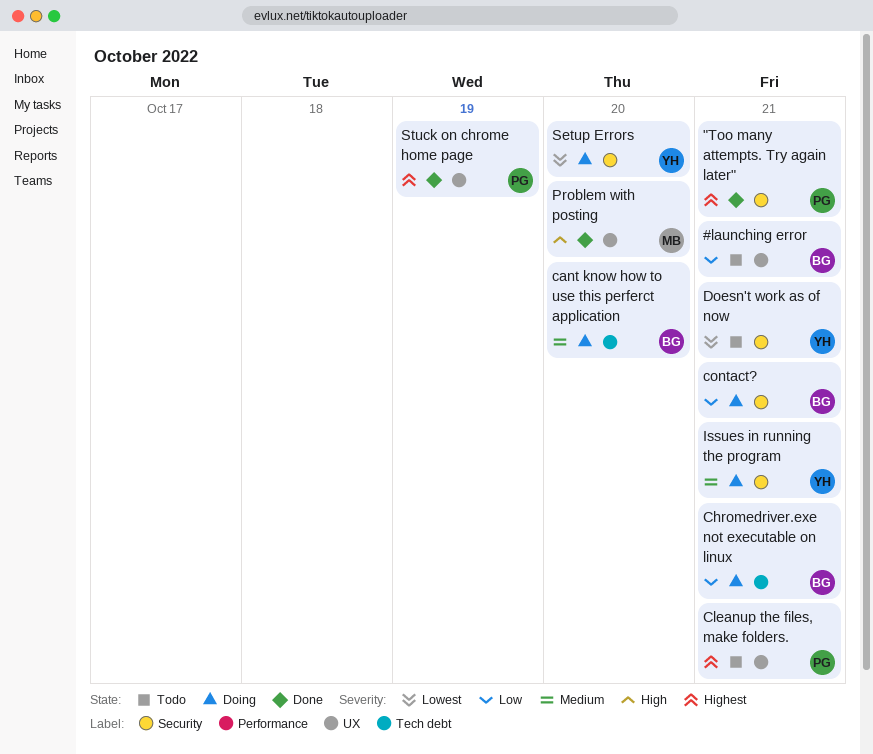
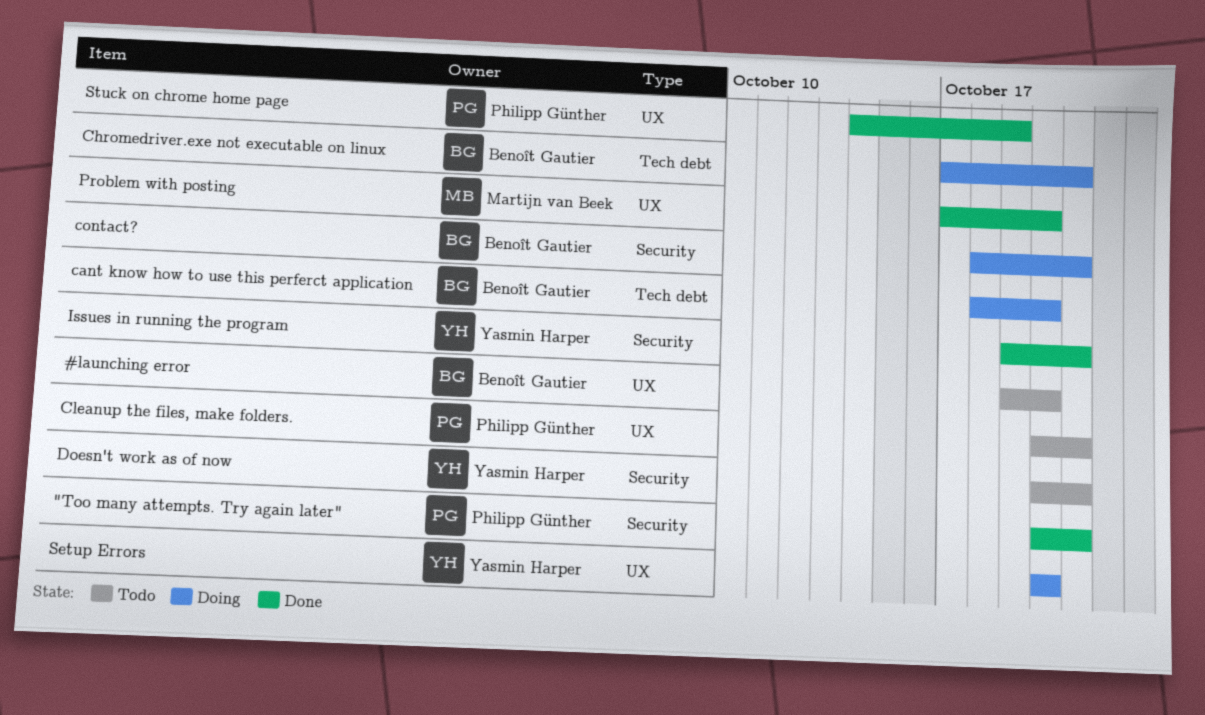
#launching error, due: Oct 21 -> Oct 20
Issues in running the program, status: Doing -> Done
Setup Errors, label: Security -> UX

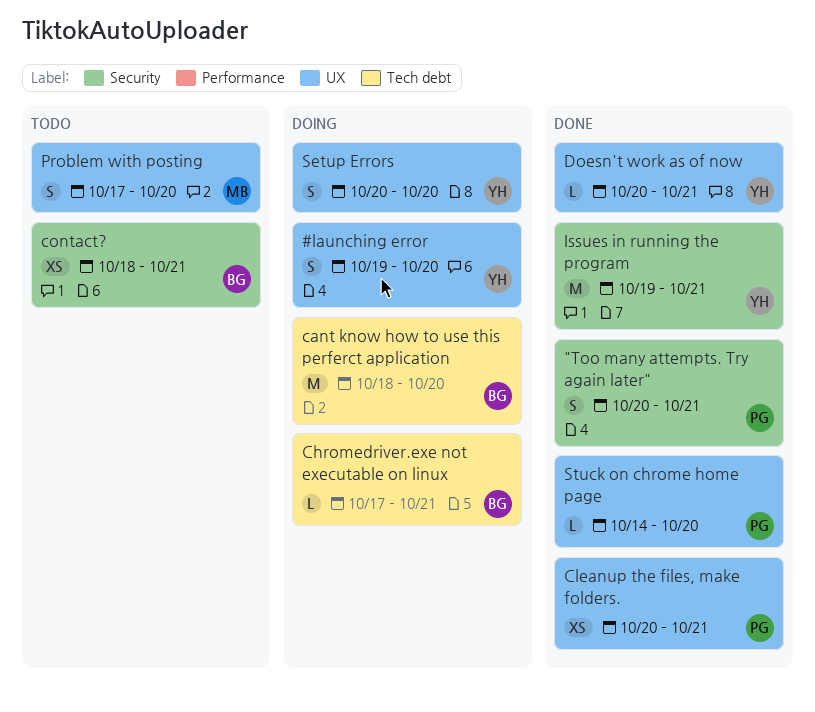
#launching error, status: Todo -> Doing
#launching error, owner: Benoît Gautier -> Yasmin Harper
Cleanup the files, make folders., status: Todo -> Done
contact?, status: Doing -> Todo
Doesn't work as of now, status: Todo -> Done
Doesn't work as of now, label: Security -> UX
Problem with posting, status: Done -> Todo
Stuck on chrome home page, due: Oct 19 -> Oct 20

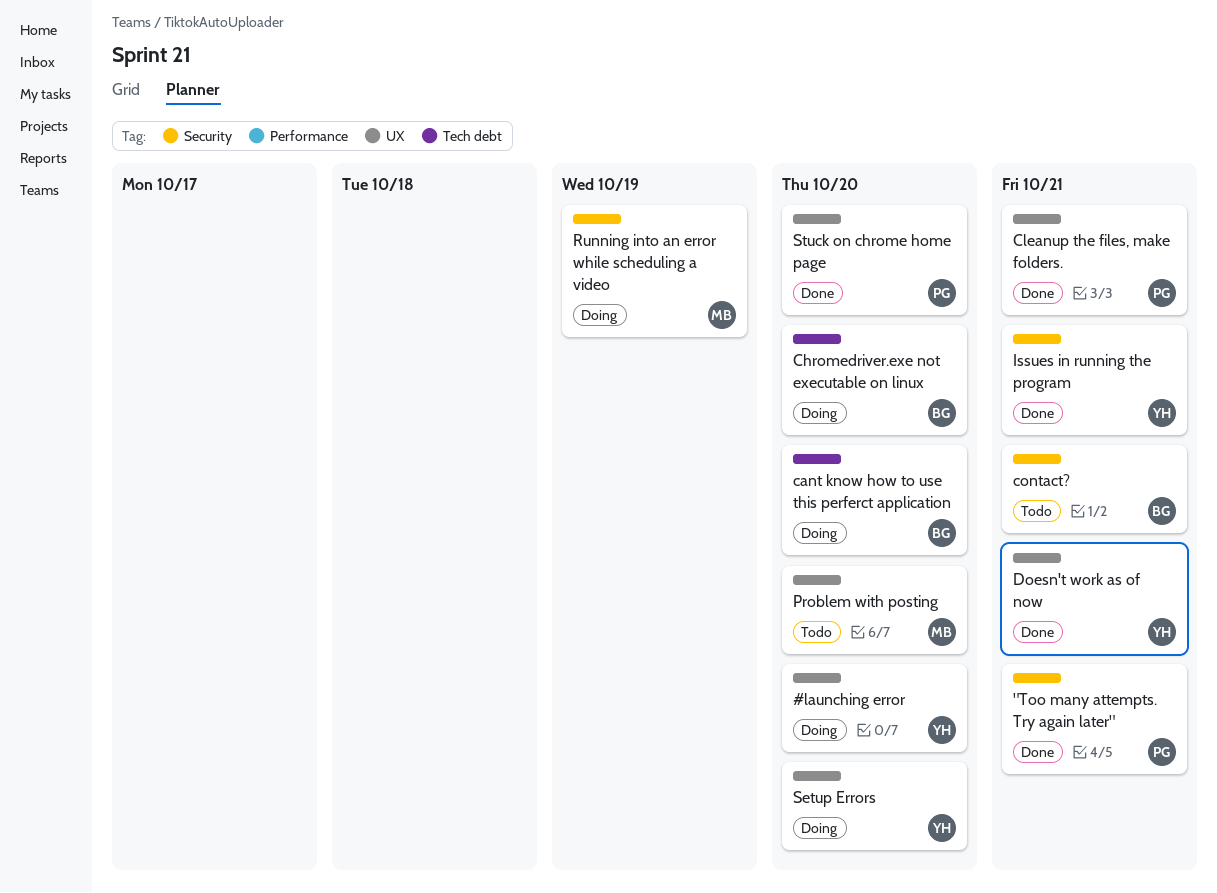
Chromedriver.exe not executable on linux, due: Oct 21 -> Oct 20
Running into an error while scheduling a video: none -> present

